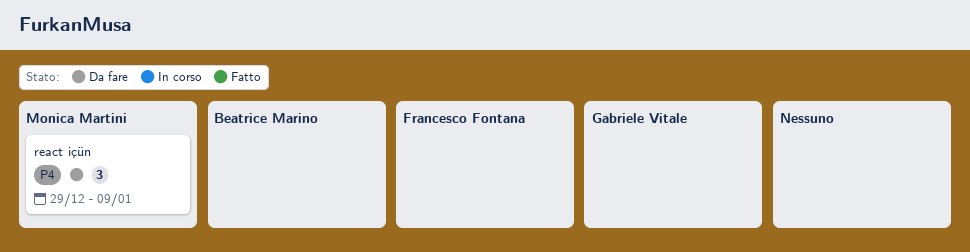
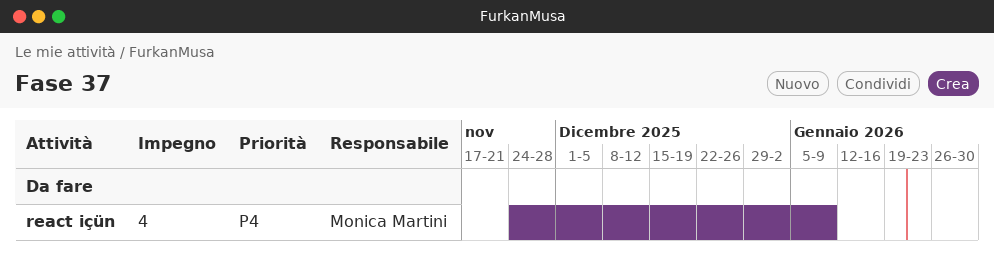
react içün, estimate: 3 -> 4
react içün, start: Dec 29 -> Nov 24

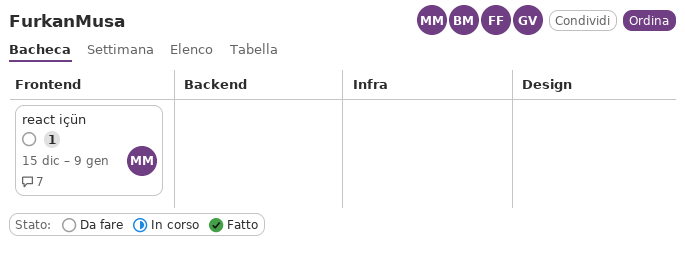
react içün, estimate: 4 -> 1
react içün, start: Nov 24 -> Dec 15

